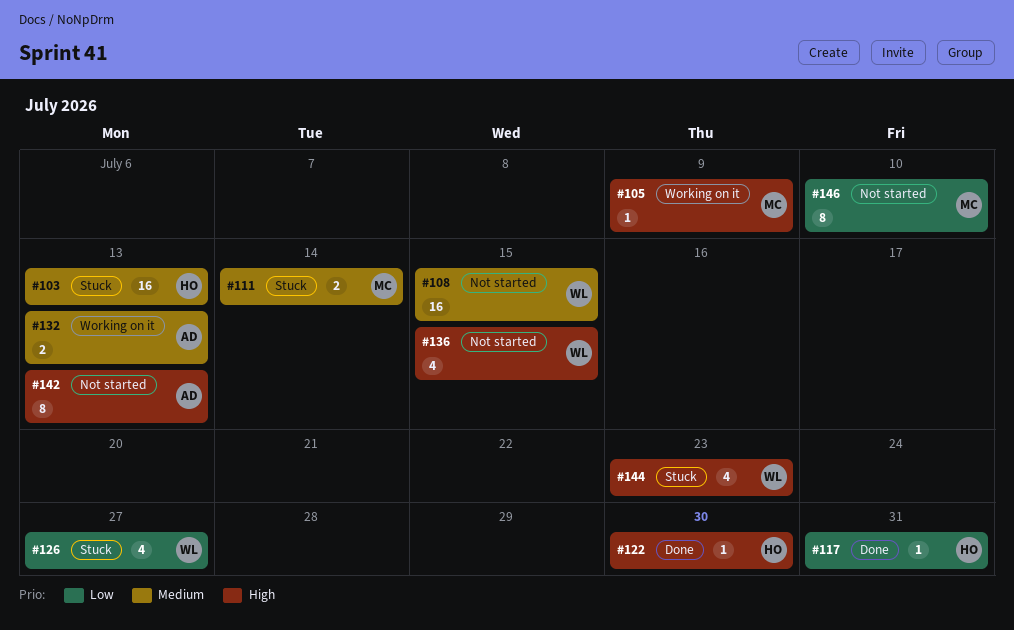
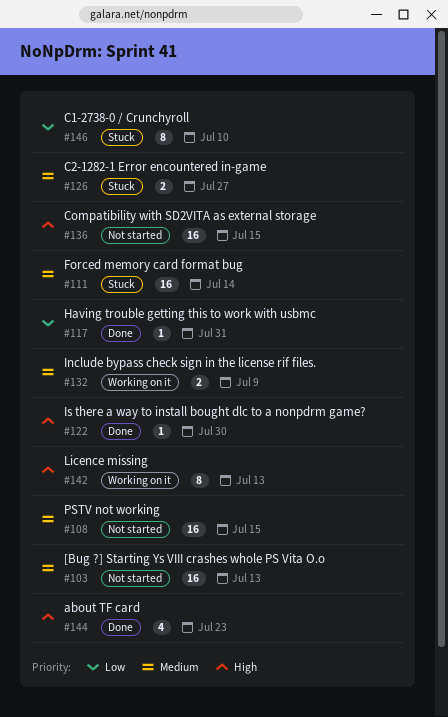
#103, status: Stuck -> Not started
#105: present -> none
#111, estimate: 2 -> 16
#126, priority: Low -> Medium
#126, estimate: 4 -> 2
#132, due: Jul 13 -> Jul 9
#136, estimate: 4 -> 16
#142, status: Not started -> Working on it
#144, status: Stuck -> Done
#146, status: Not started -> Stuck

